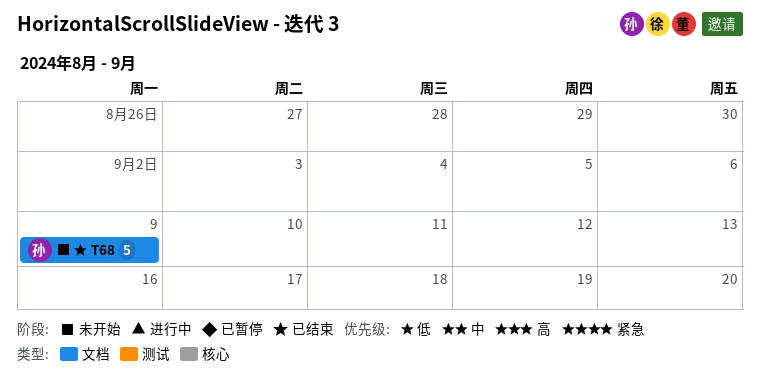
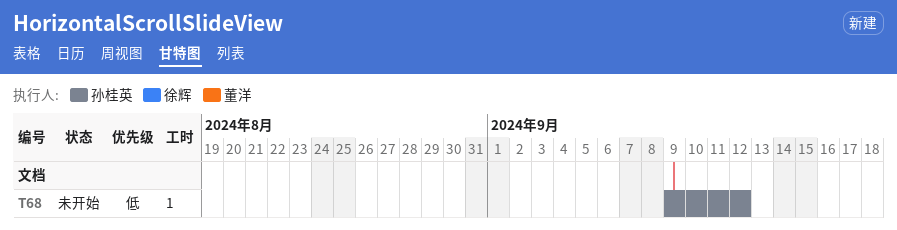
T68, estimate: 5 -> 1
T68, due: Sep 9 -> Sep 12

